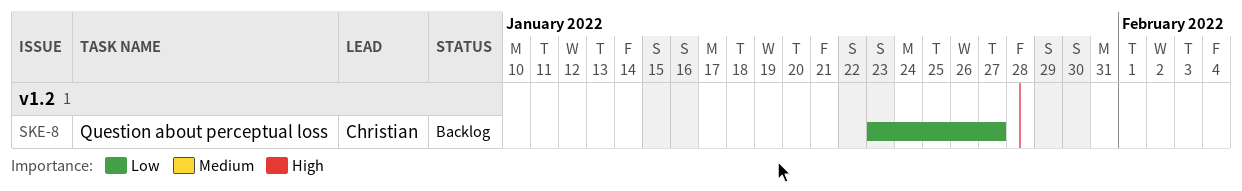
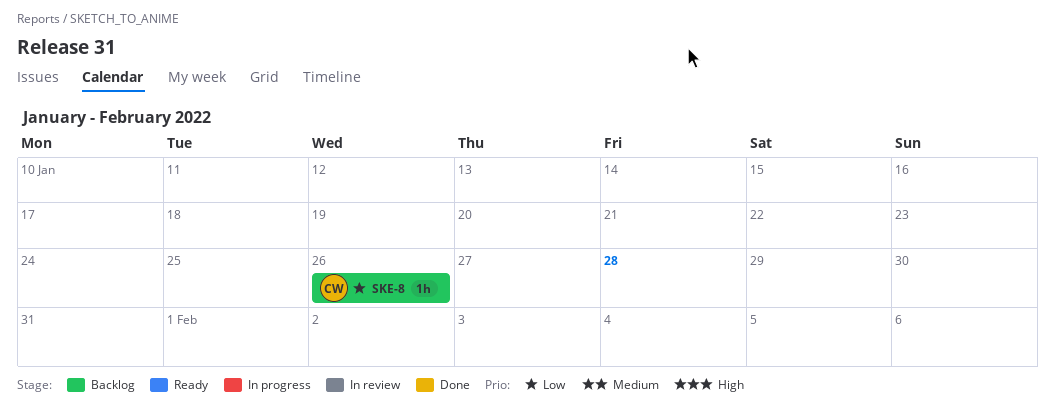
SKE-8, start: Jan 23 -> Jan 26
SKE-8, due: Jan 27 -> Jan 26

